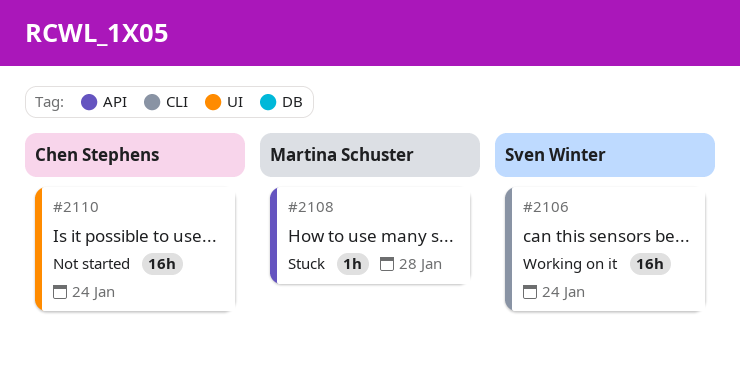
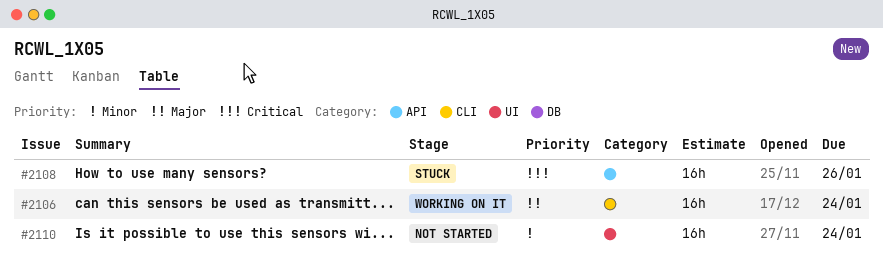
#2108, estimate: 1h -> 16h
#2108, due: Jan 28 -> Jan 26

